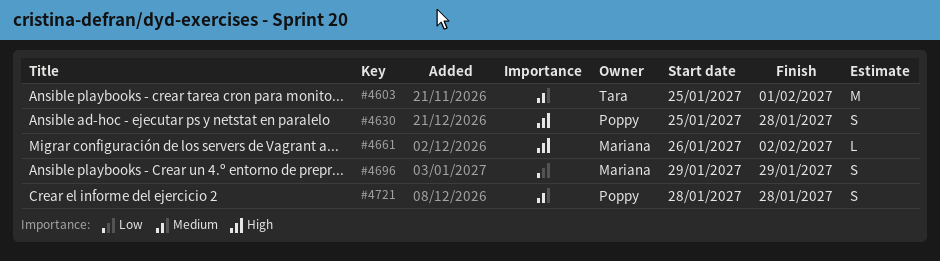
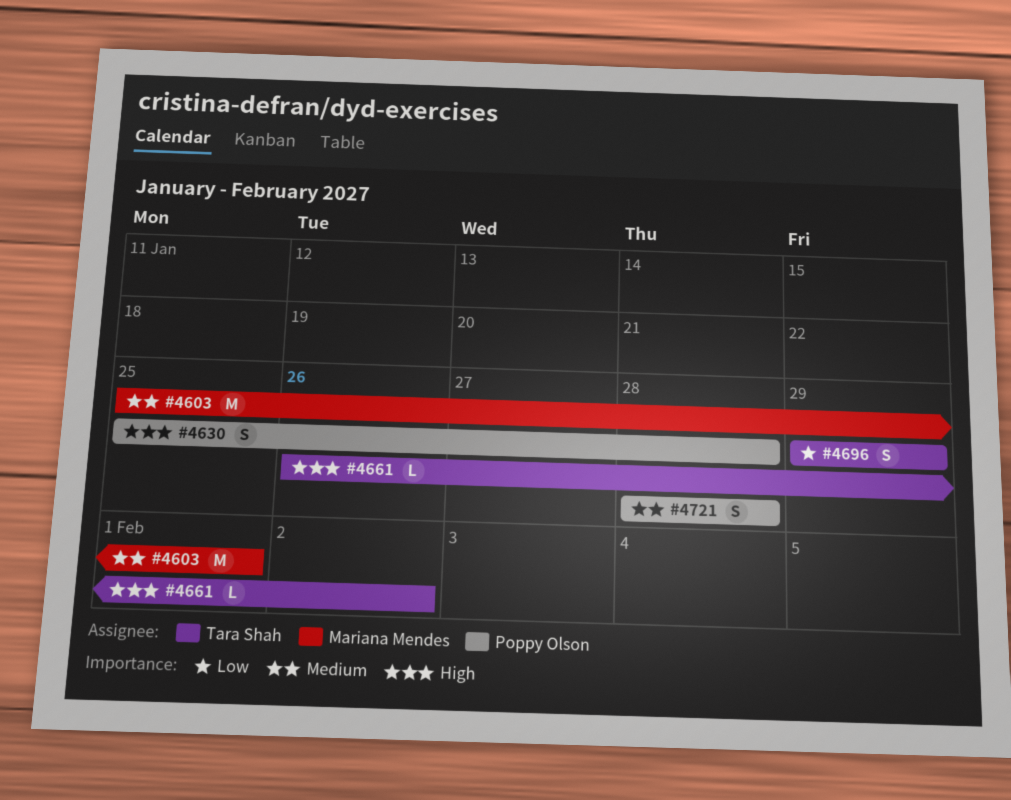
#4603, owner: Tara Shah -> Mariana Mendes
#4661, owner: Mariana Mendes -> Tara Shah
#4696, owner: Mariana Mendes -> Tara Shah

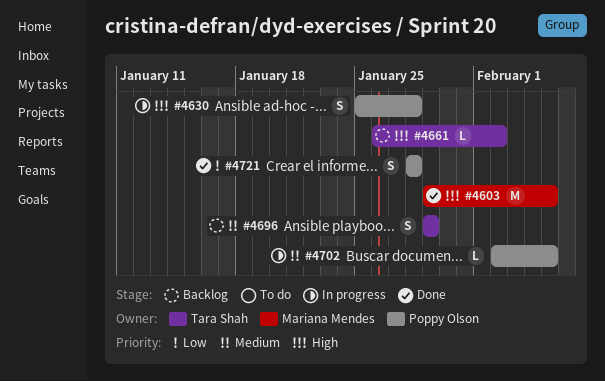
#4603, priority: Medium -> High
#4603, start: Jan 25 -> Jan 29
#4603, due: Feb 1 -> Feb 5
#4696, priority: Low -> Medium
#4702: none -> present
#4721, priority: Medium -> Low

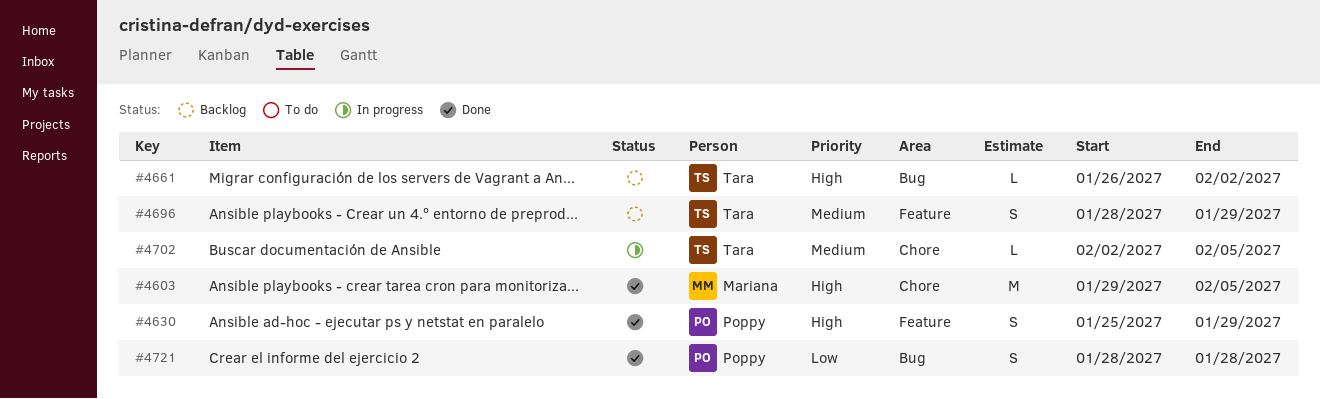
#4630, status: In progress -> Done
#4630, due: Jan 28 -> Jan 29
#4696, start: Jan 29 -> Jan 28
#4702, owner: Poppy Olson -> Tara Shah

